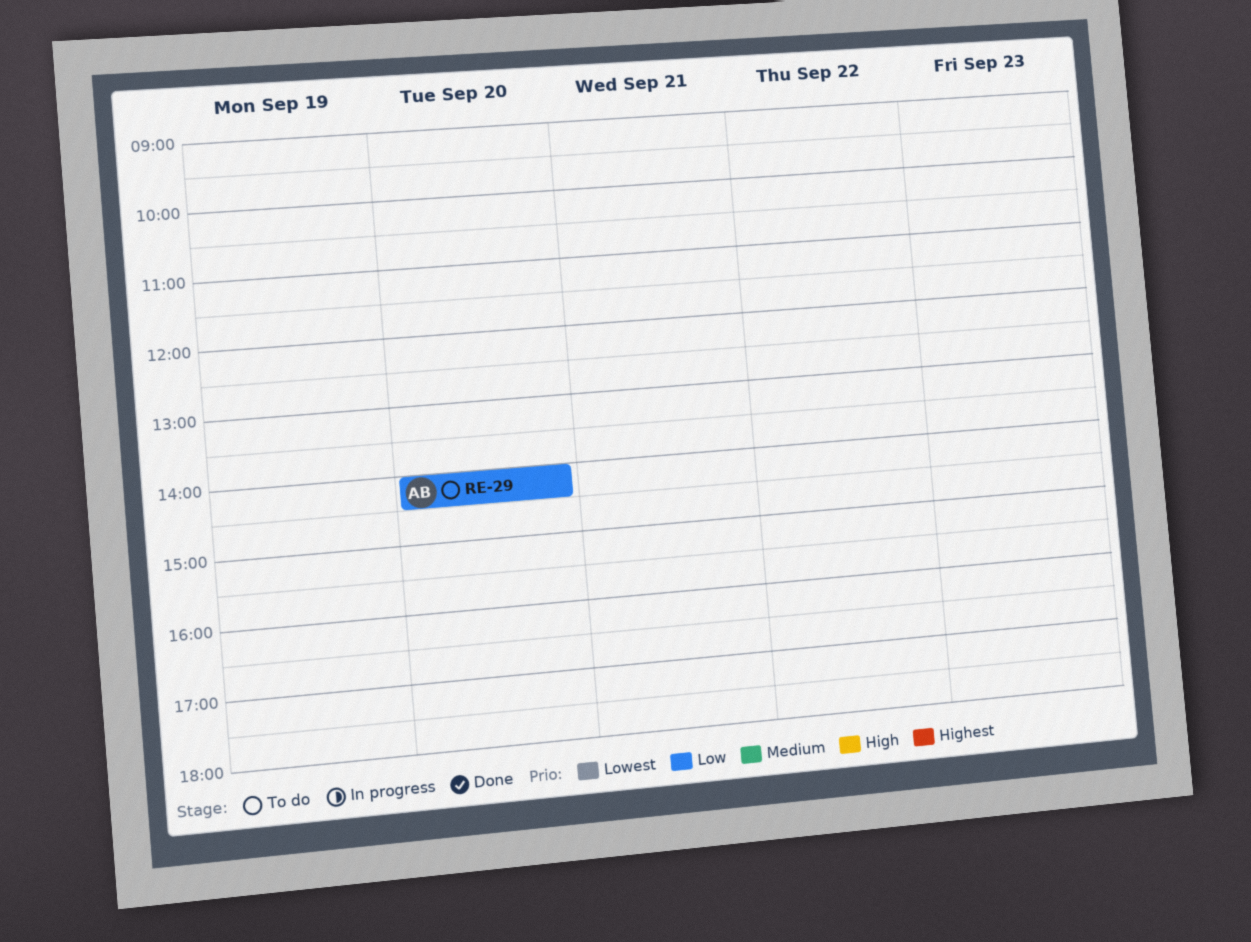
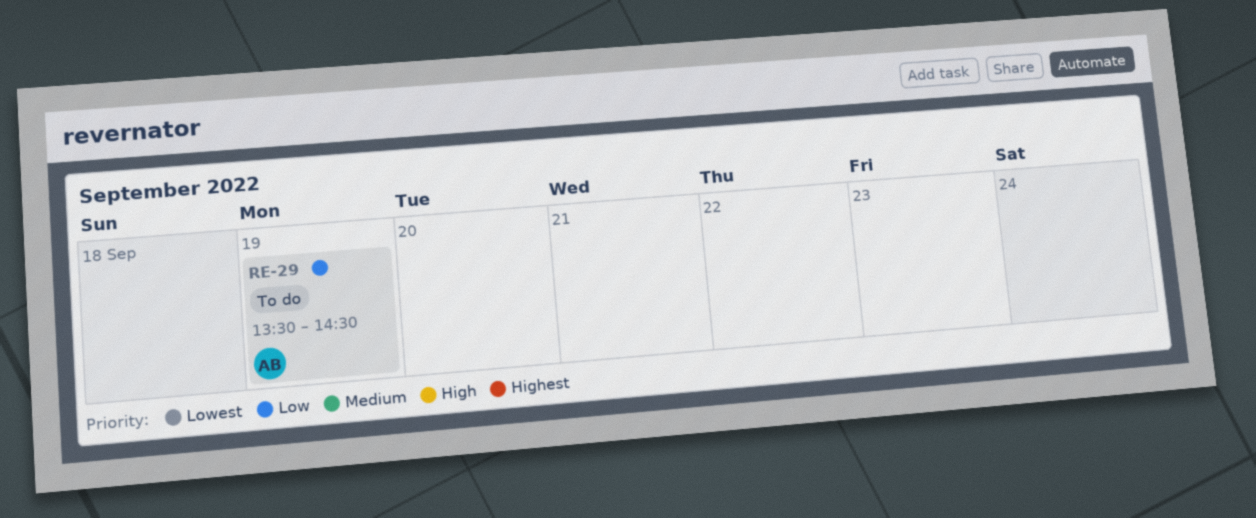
RE-29, day: Sep 20 -> Sep 19
RE-29, begins: 14:00 -> 13:30

